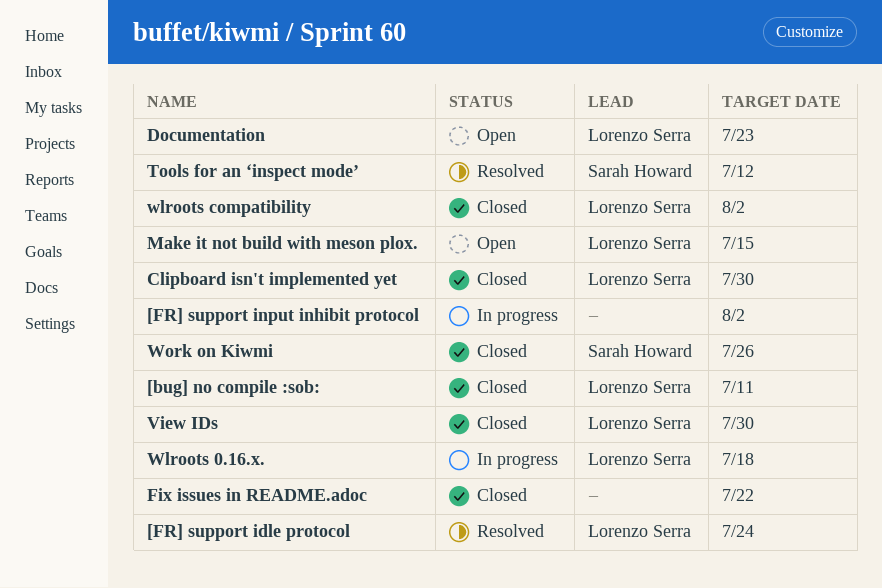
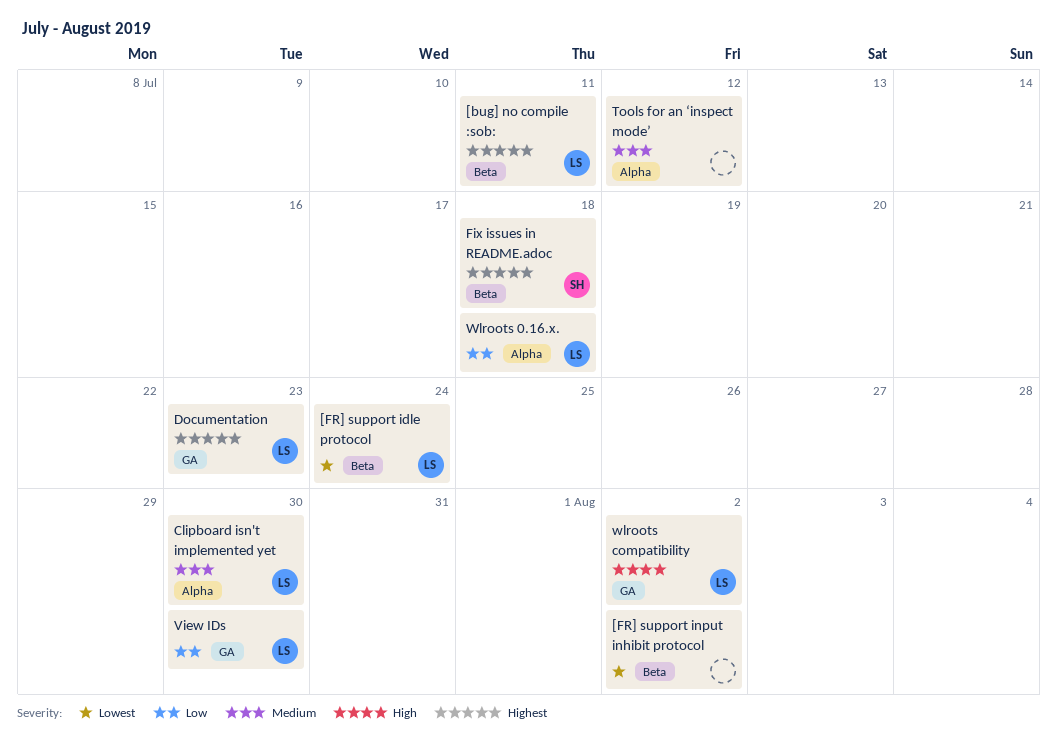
Fix issues in README.adoc, owner: none -> Sarah Howard
Fix issues in README.adoc, due: Jul 22 -> Jul 18
Make it not build with meson plox.: present -> none
Tools for an ‘inspect mode’, owner: Sarah Howard -> none
Work on Kiwmi: present -> none

